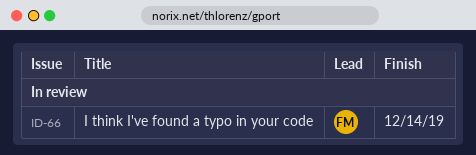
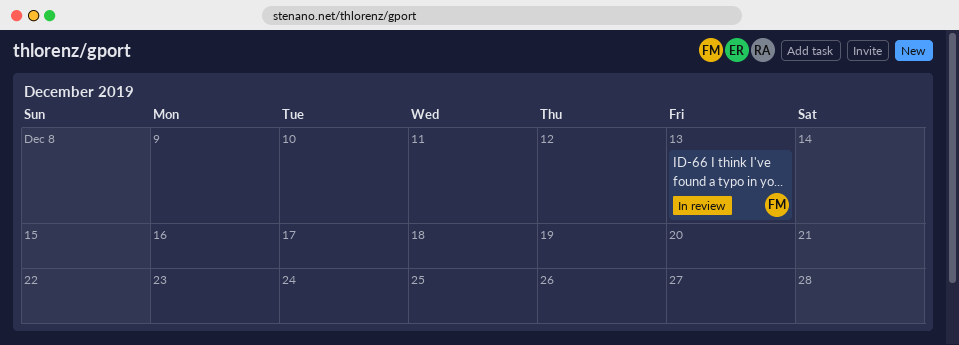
ID-66, due: Dec 14 -> Dec 13

